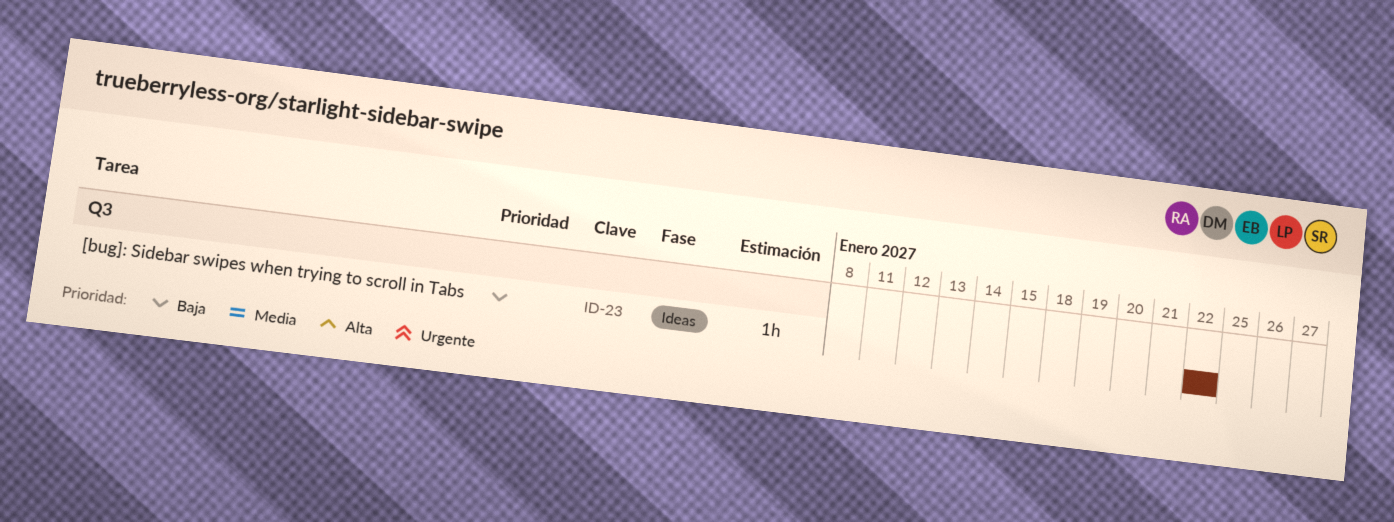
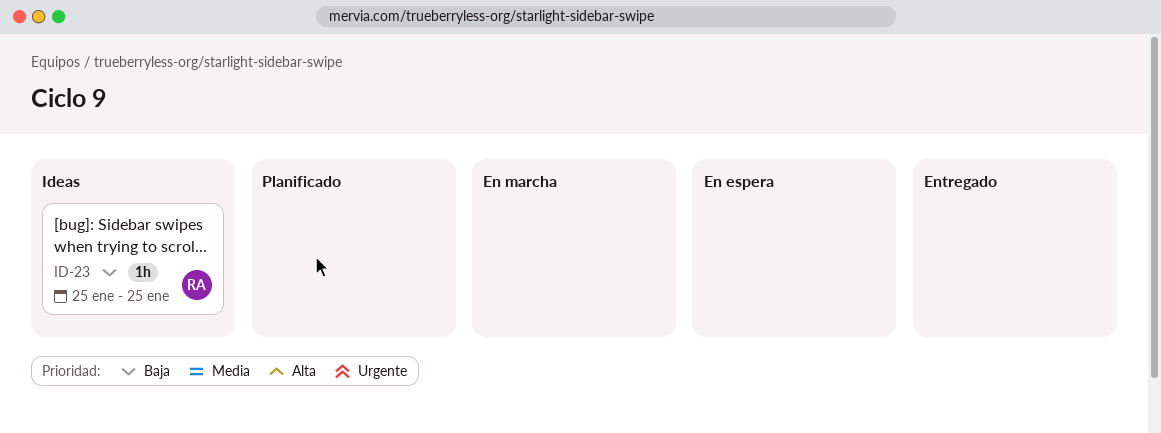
ID-23, start: Jan 22 -> Jan 25
ID-23, due: Jan 22 -> Jan 25

